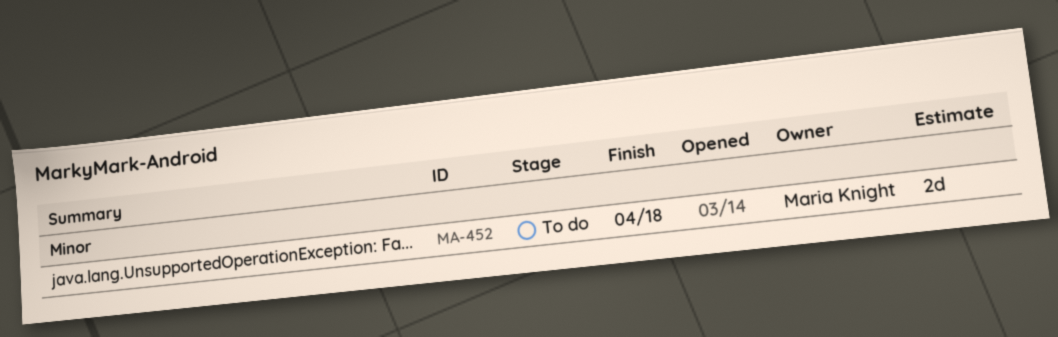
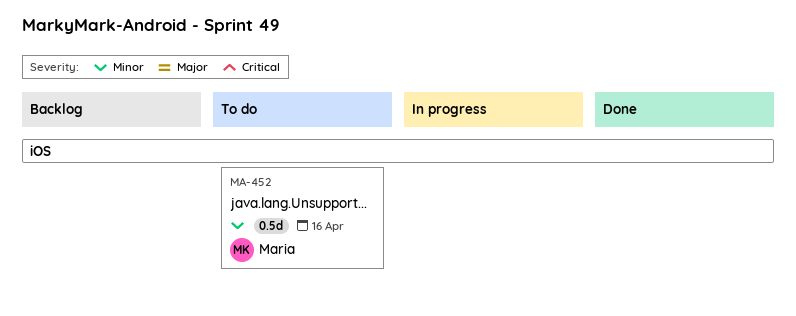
MA-452, estimate: 2d -> 0.5d
MA-452, due: Apr 18 -> Apr 16

